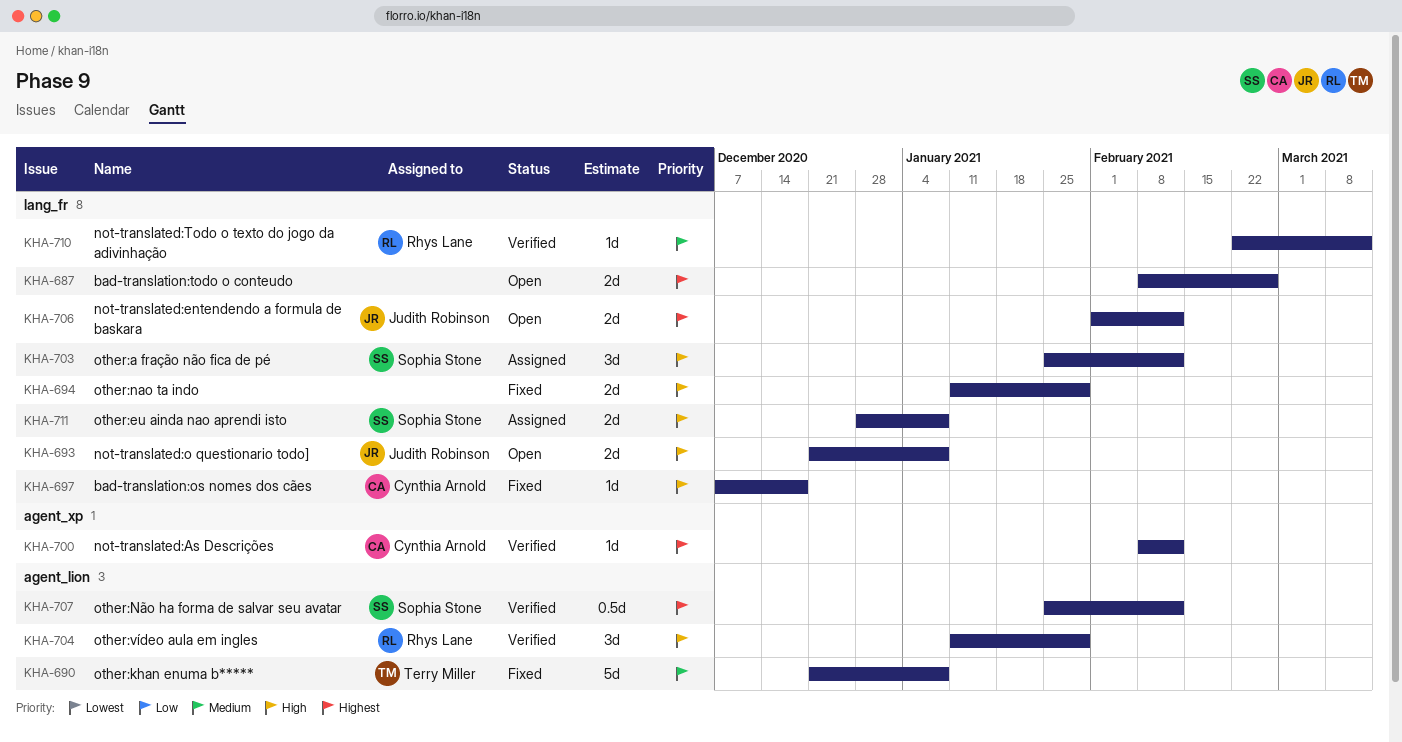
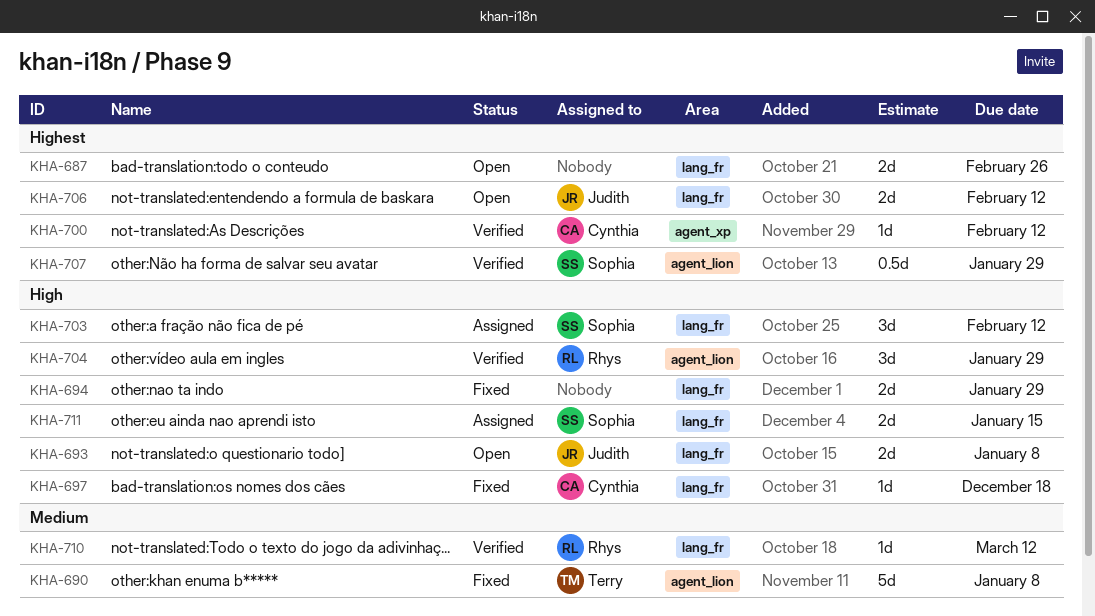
KHA-707, due: Feb 12 -> Jan 29
KHA-711, due: Jan 8 -> Jan 15

